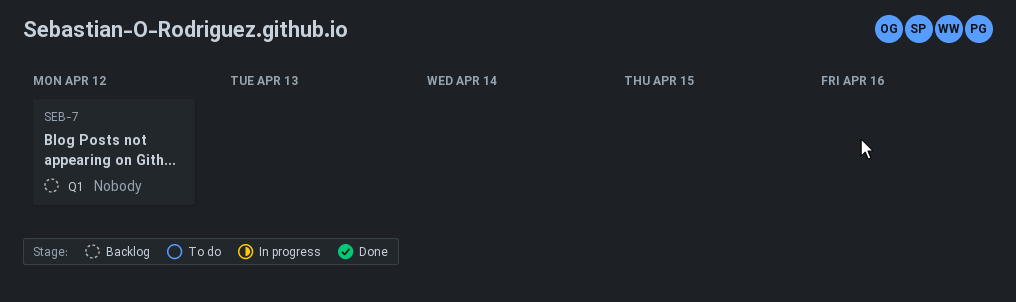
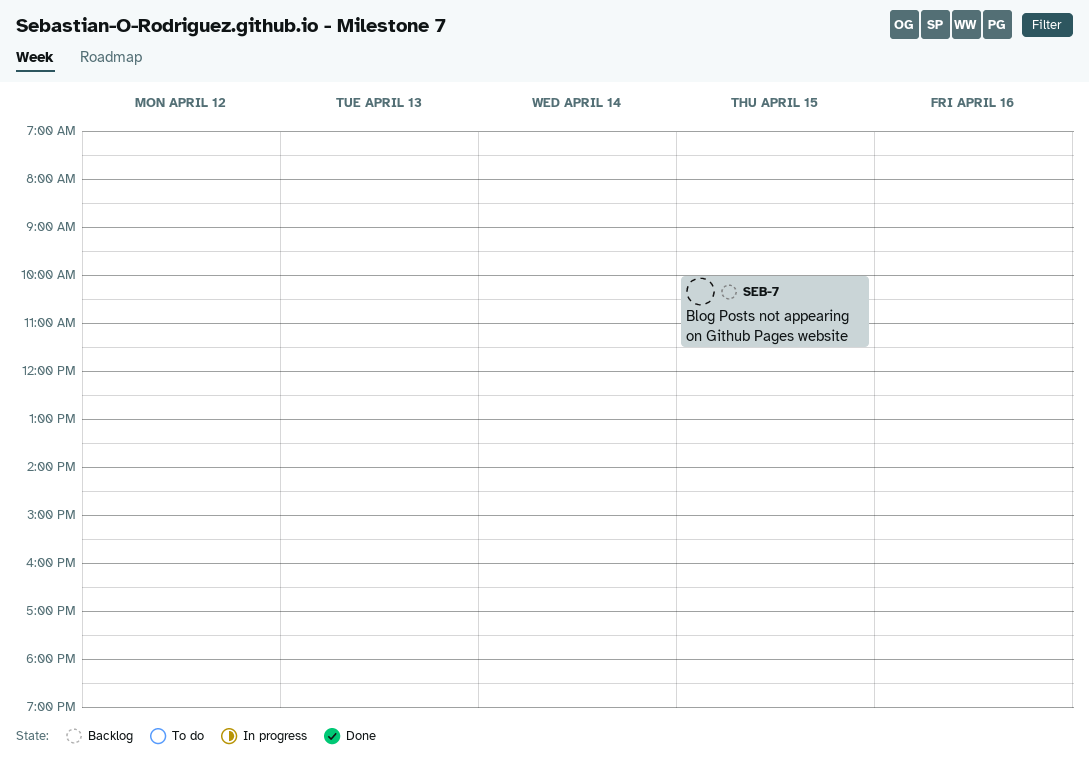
SEB-7, day: Apr 12 -> Apr 15

